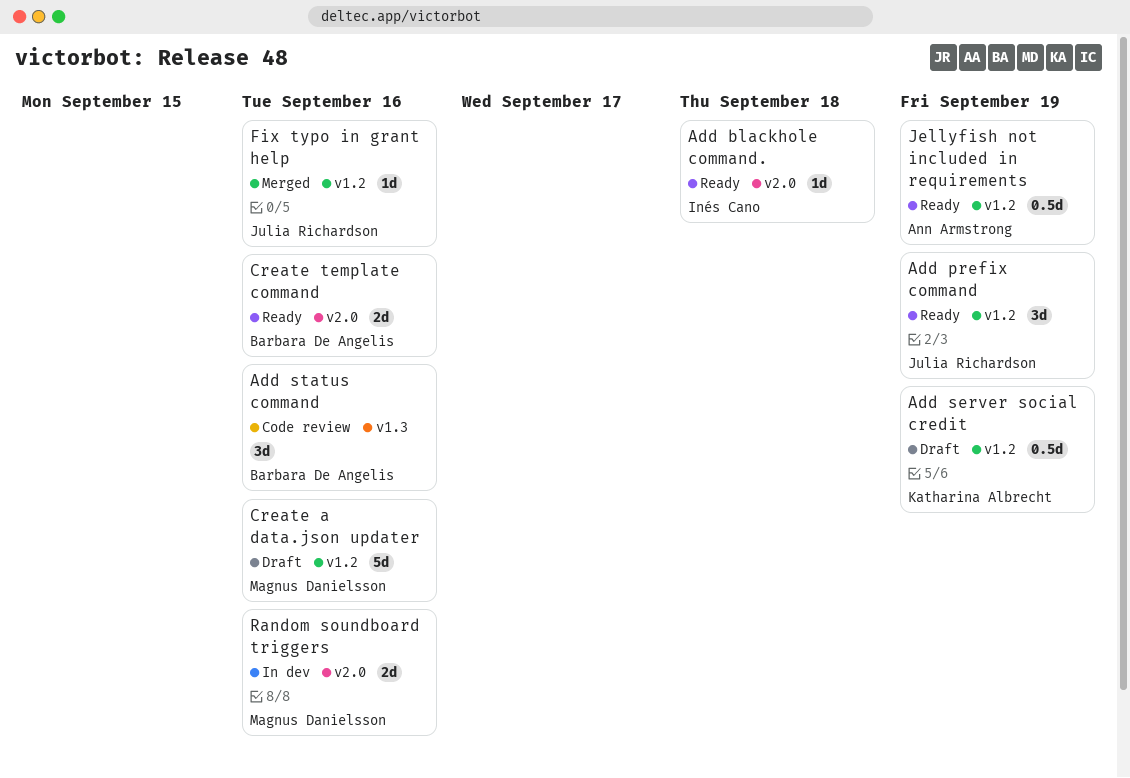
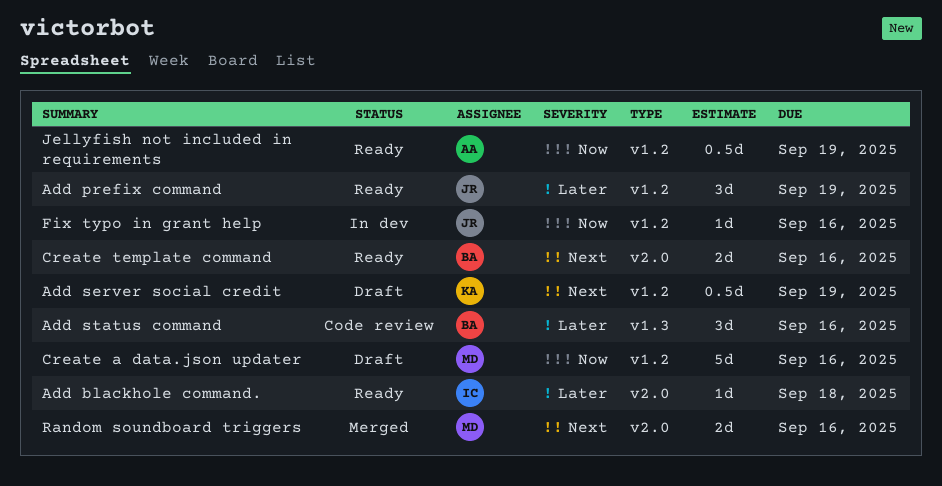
Fix typo in grant help, status: Merged -> In dev
Random soundboard triggers, status: In dev -> Merged

